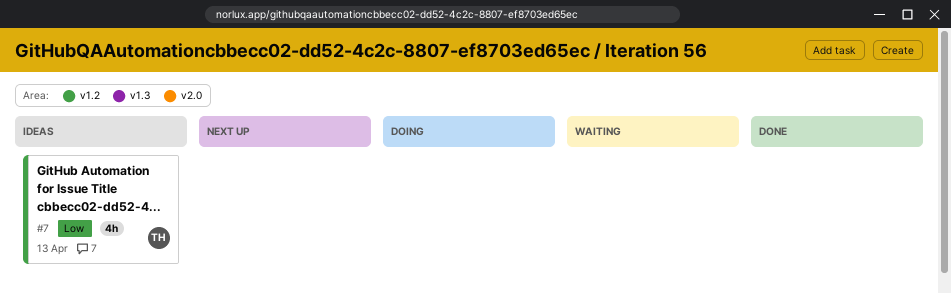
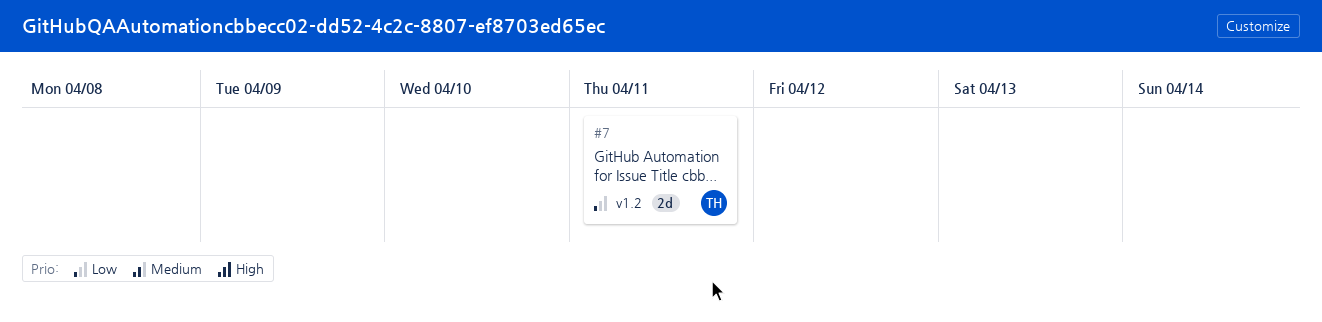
#7, estimate: 4h -> 2d
#7, due: Apr 13 -> Apr 11

